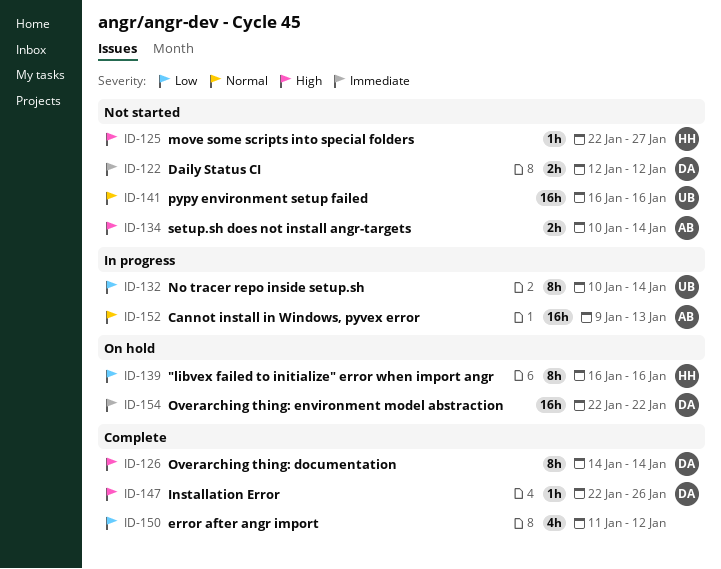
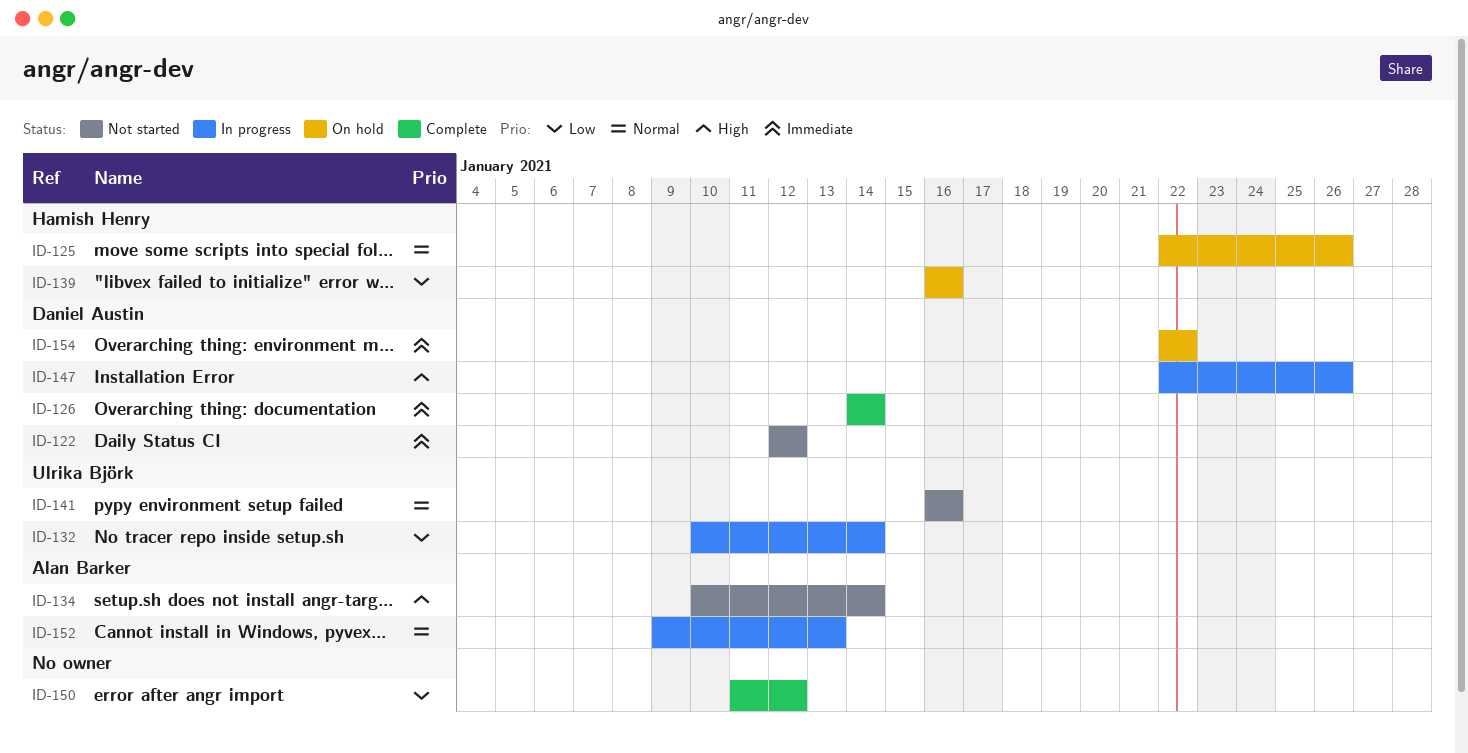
ID-125, status: Not started -> On hold
ID-125, priority: High -> Normal
ID-125, due: Jan 27 -> Jan 26
ID-126, priority: High -> Immediate
ID-147, status: Complete -> In progress

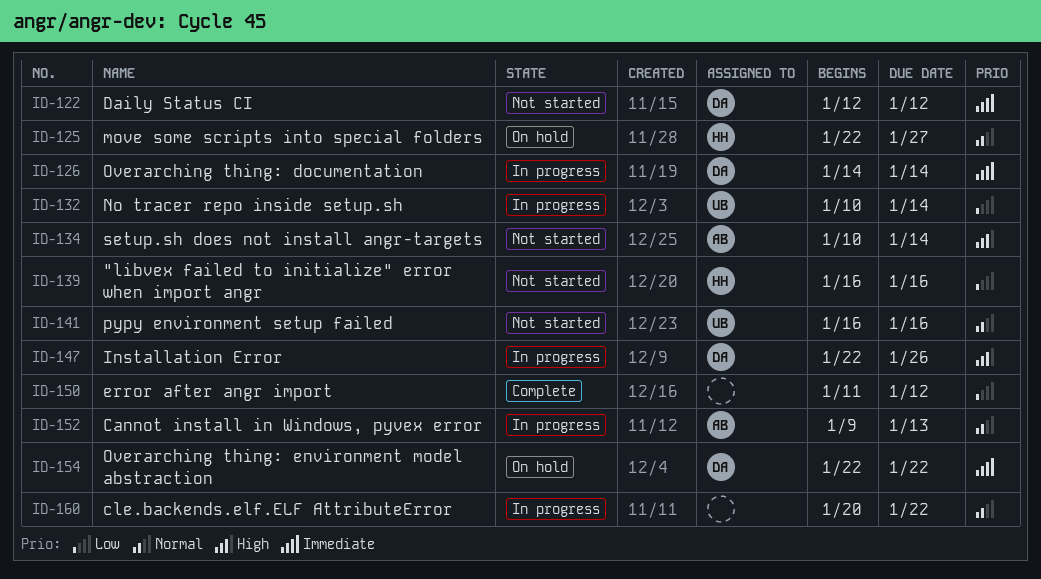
ID-125, due: Jan 26 -> Jan 27
ID-126, status: Complete -> In progress
ID-139, status: On hold -> Not started
ID-160: none -> present

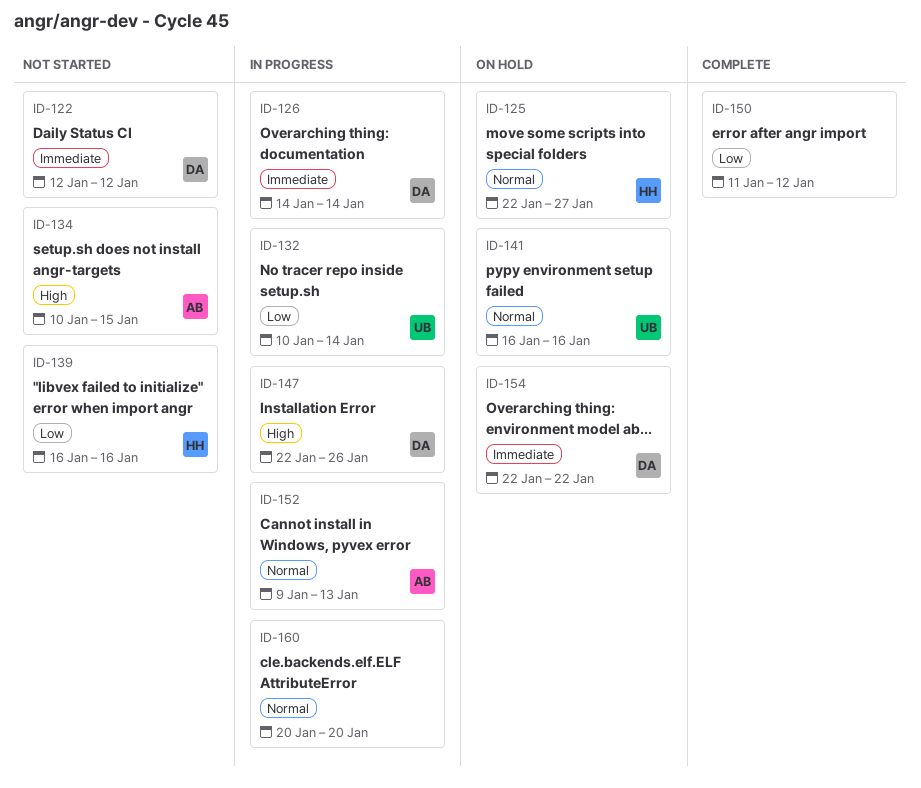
ID-134, due: Jan 14 -> Jan 15
ID-141, status: Not started -> On hold
ID-160, due: Jan 22 -> Jan 20

